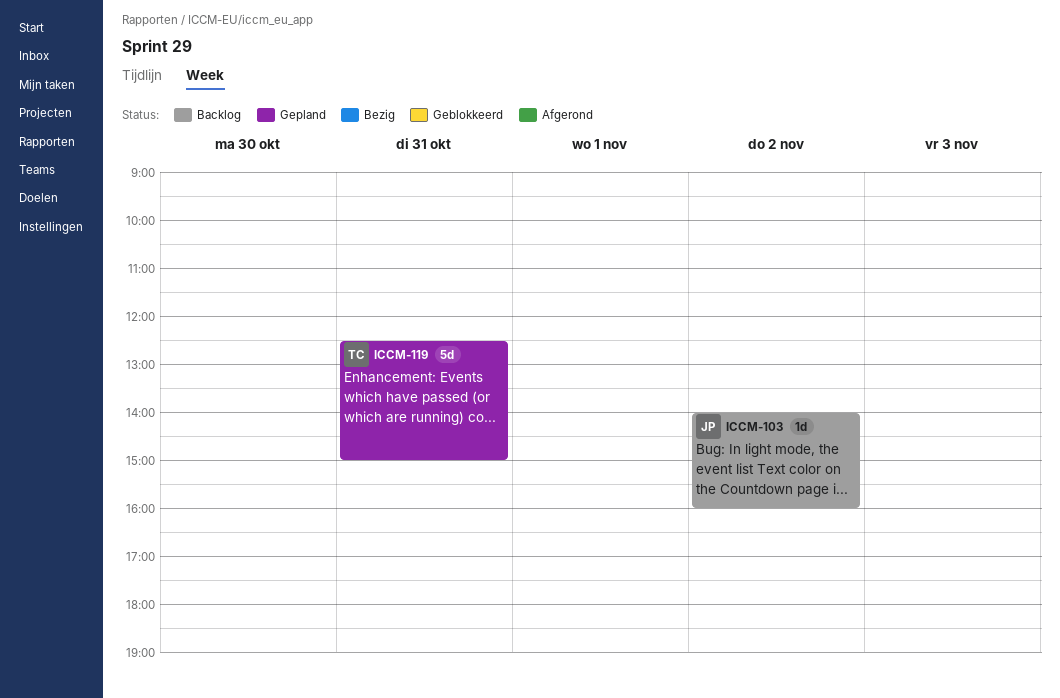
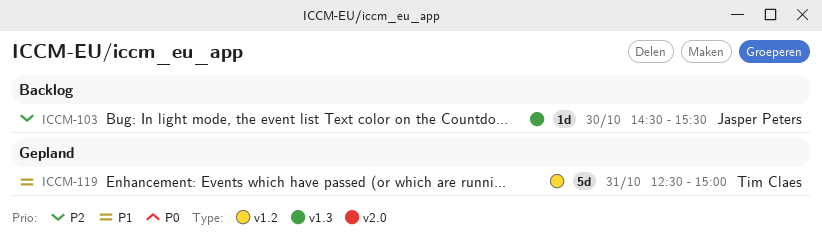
ICCM-103, day: Nov 2 -> Oct 30
ICCM-103, begins: 14:00 -> 14:30
ICCM-103, ends: 16:00 -> 15:30

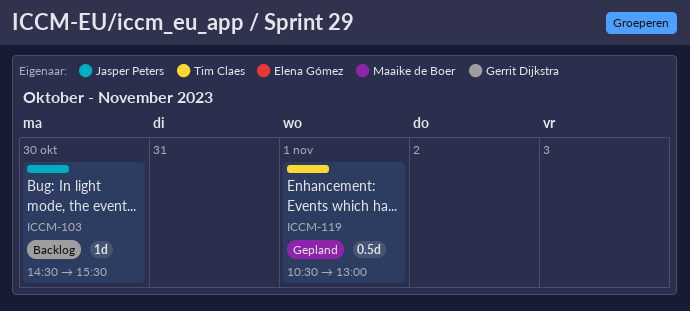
ICCM-119, estimate: 5d -> 0.5d
ICCM-119, day: Oct 31 -> Nov 1
ICCM-119, begins: 12:30 -> 10:30
ICCM-119, ends: 15:00 -> 13:00

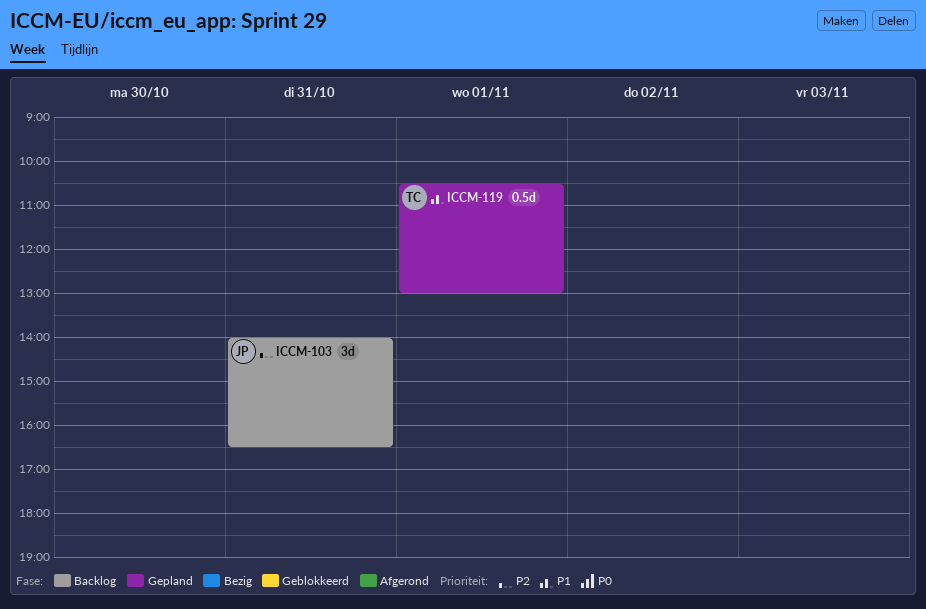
ICCM-103, estimate: 1d -> 3d
ICCM-103, day: Oct 30 -> Oct 31
ICCM-103, begins: 14:30 -> 14:00
ICCM-103, ends: 15:30 -> 16:30

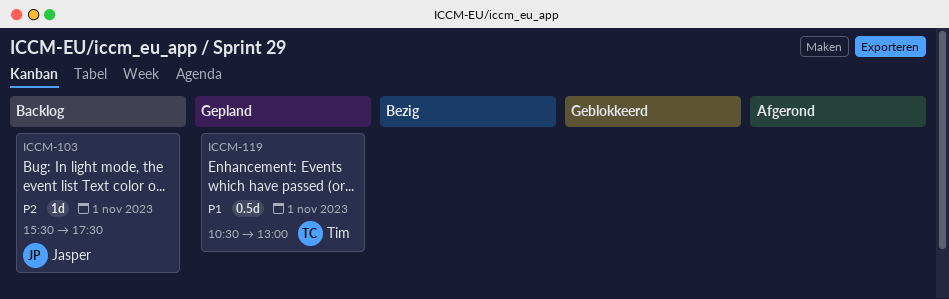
ICCM-103, estimate: 3d -> 1d
ICCM-103, day: Oct 31 -> Nov 1
ICCM-103, begins: 14:00 -> 15:30
ICCM-103, ends: 16:30 -> 17:30

